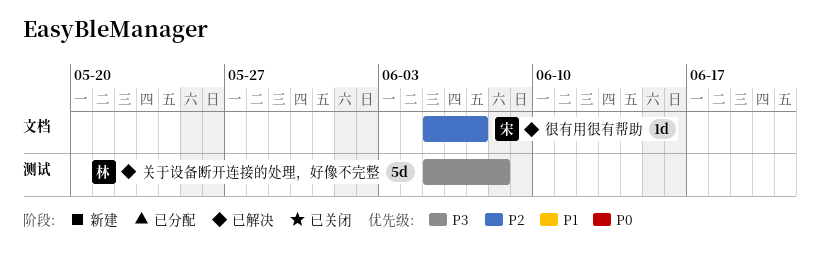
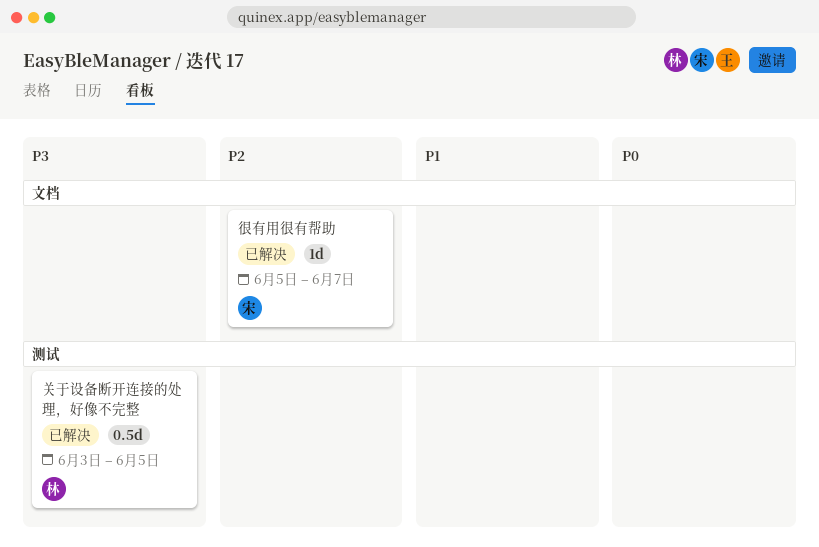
关于设备断开连接的处理，好像不完整, estimate: 5d -> 0.5d
关于设备断开连接的处理，好像不完整, start: Jun 5 -> Jun 3
关于设备断开连接的处理，好像不完整, due: Jun 8 -> Jun 5

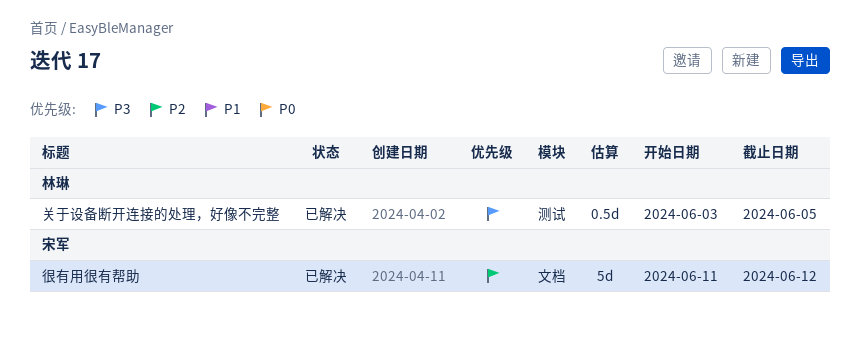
很有用很有帮助, estimate: 1d -> 5d
很有用很有帮助, start: Jun 5 -> Jun 11
很有用很有帮助, due: Jun 7 -> Jun 12

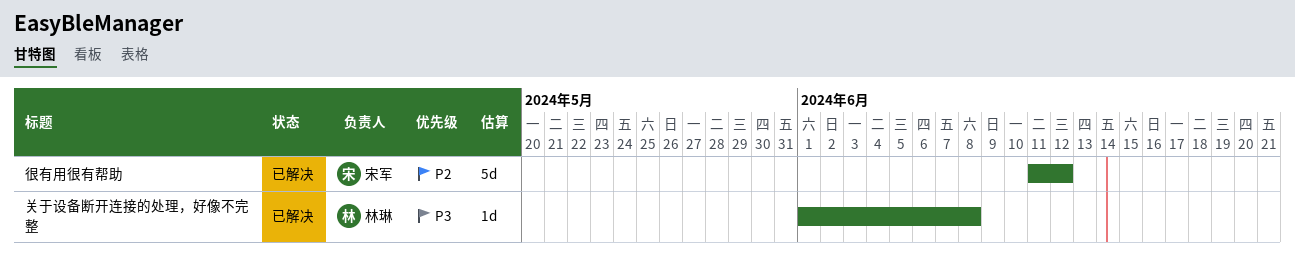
关于设备断开连接的处理，好像不完整, estimate: 0.5d -> 1d
关于设备断开连接的处理，好像不完整, start: Jun 3 -> Jun 1
关于设备断开连接的处理，好像不完整, due: Jun 5 -> Jun 8

